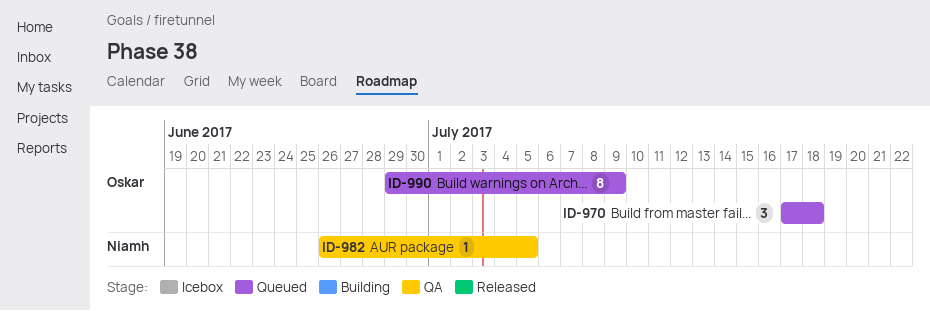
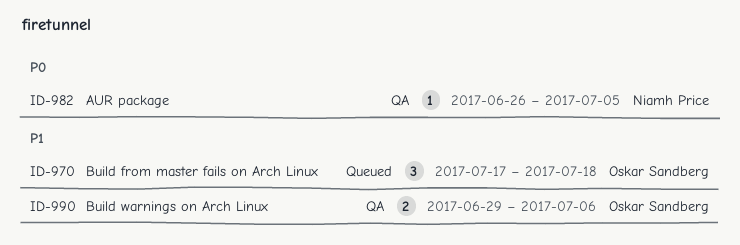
ID-990, status: Queued -> QA
ID-990, estimate: 8 -> 2
ID-990, due: Jul 9 -> Jul 6

